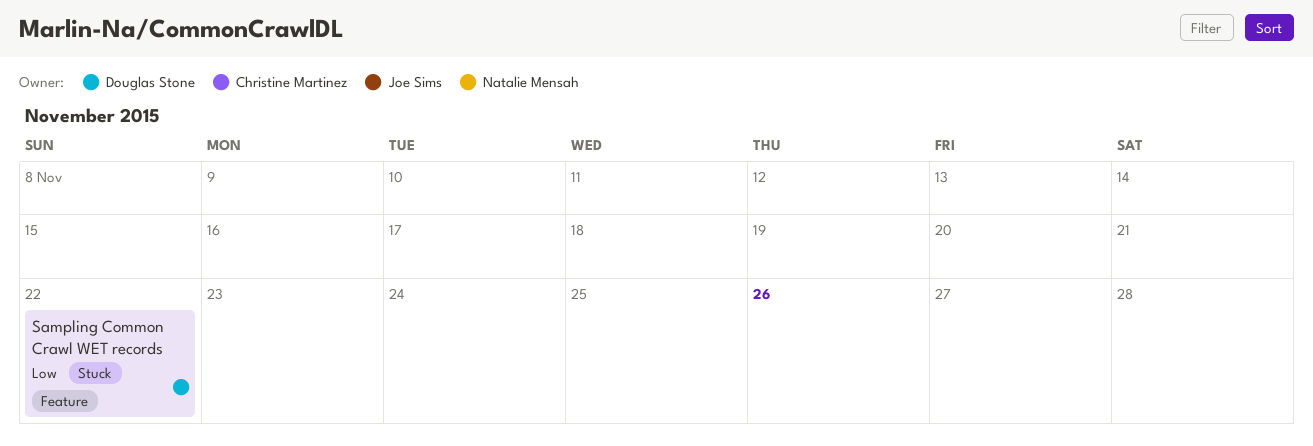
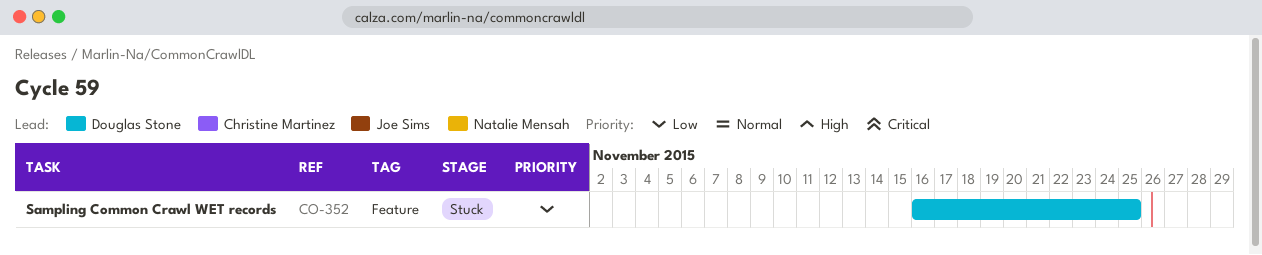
Sampling Common Crawl WET records, due: Nov 22 -> Nov 25

